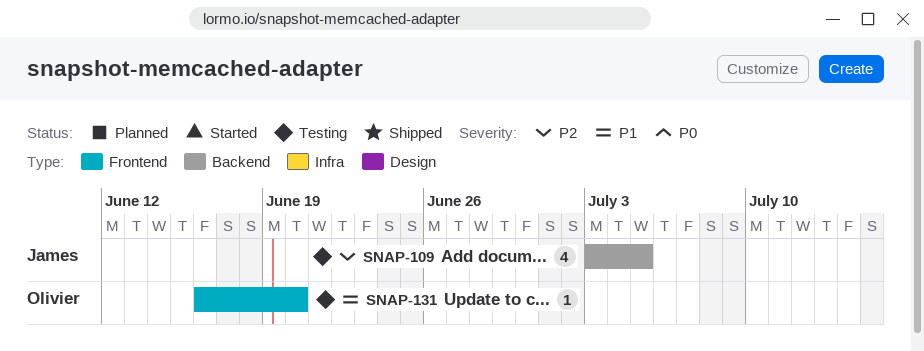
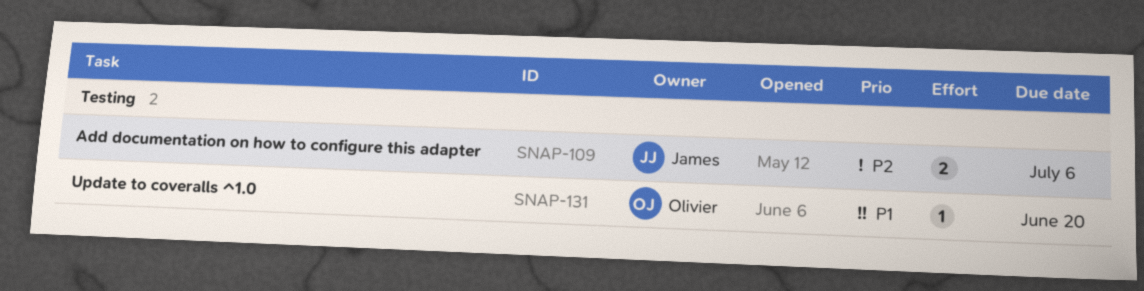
SNAP-109, estimate: 4 -> 2
SNAP-109, due: Jul 5 -> Jul 6

